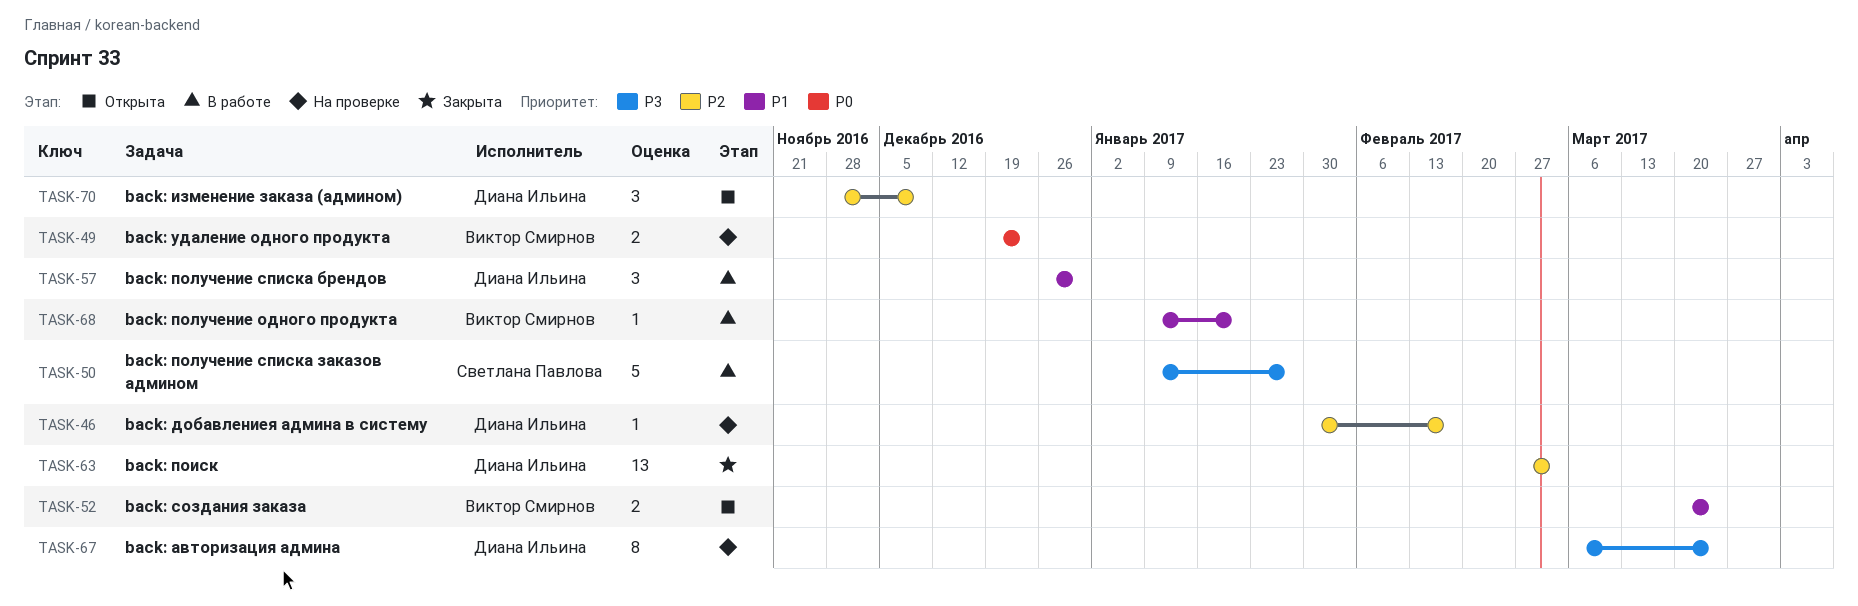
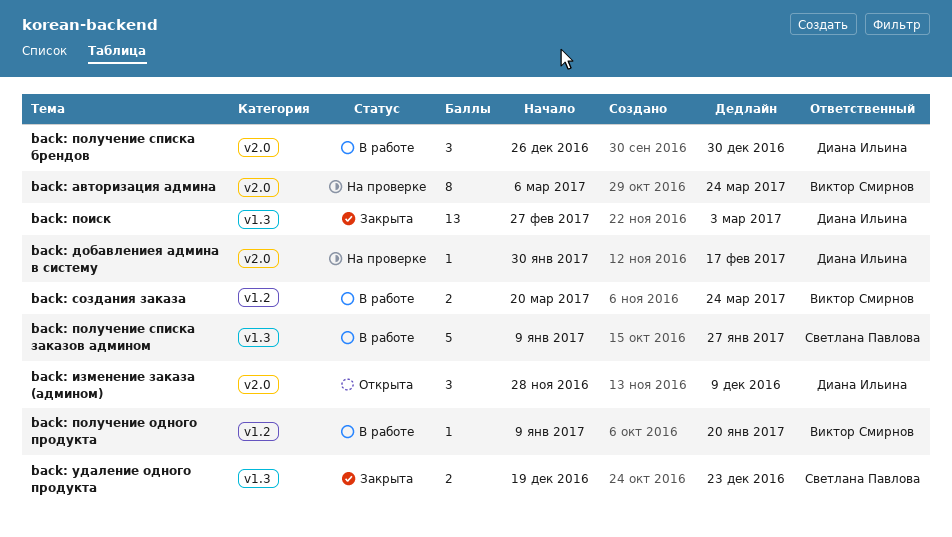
back: авторизация админа, owner: Диана Ильина -> Виктор Смирнов
back: создания заказа, status: Открыта -> В работе
back: удаление одного продукта, status: На проверке -> Закрыта
back: удаление одного продукта, owner: Виктор Смирнов -> Светлана Павлова

